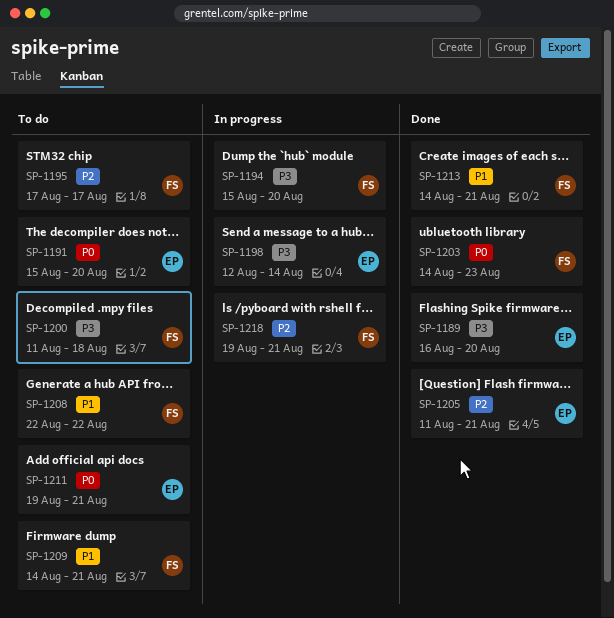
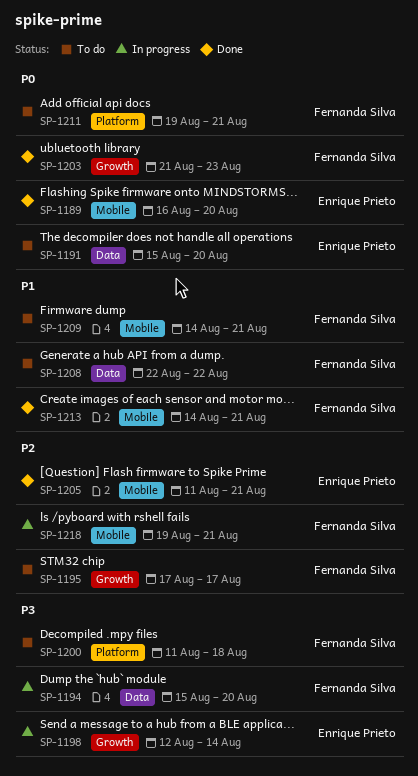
SP-1189, priority: P3 -> P0
SP-1203, start: Aug 14 -> Aug 21
SP-1211, owner: Enrique Prieto -> Fernanda Silva

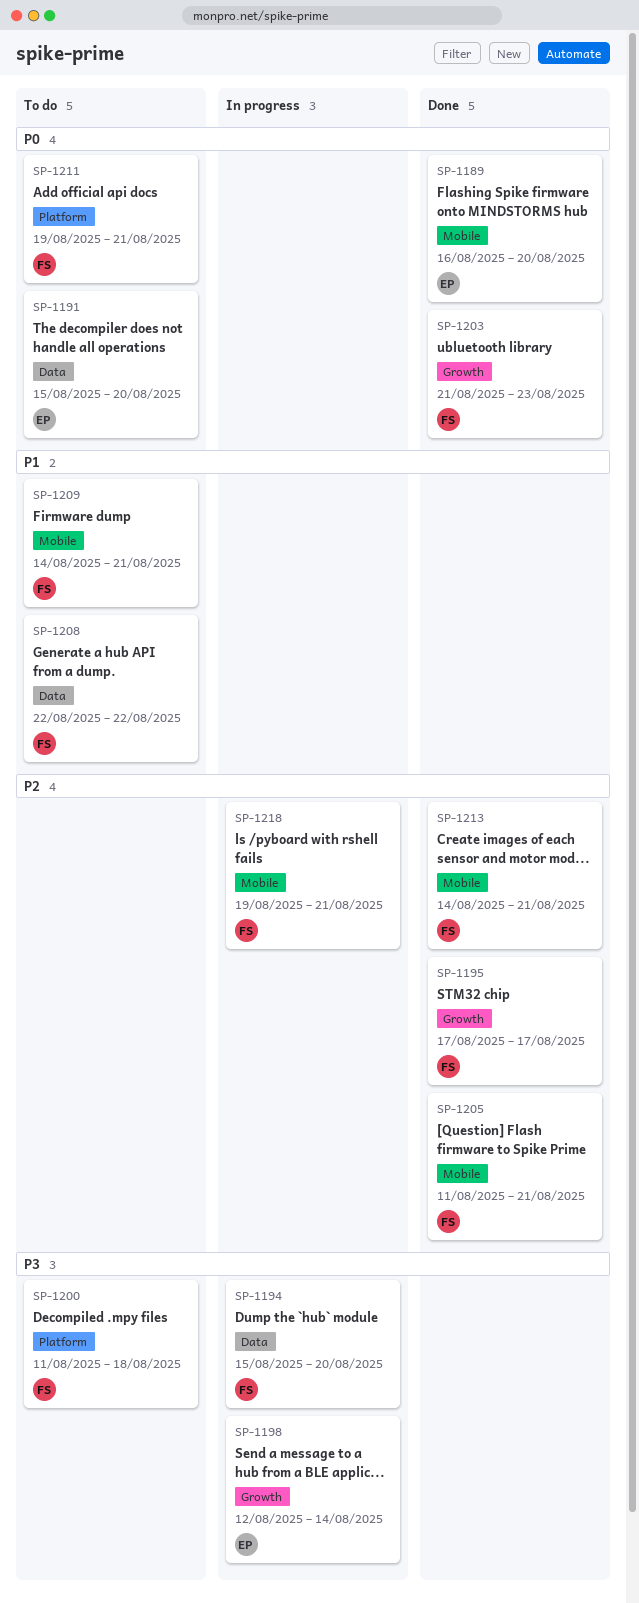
SP-1195, status: To do -> Done
SP-1205, owner: Enrique Prieto -> Fernanda Silva
SP-1213, priority: P1 -> P2

